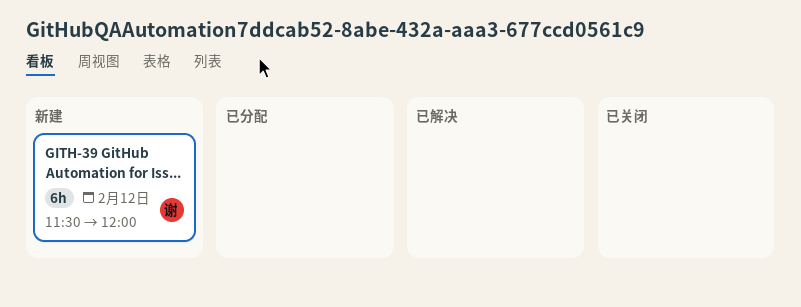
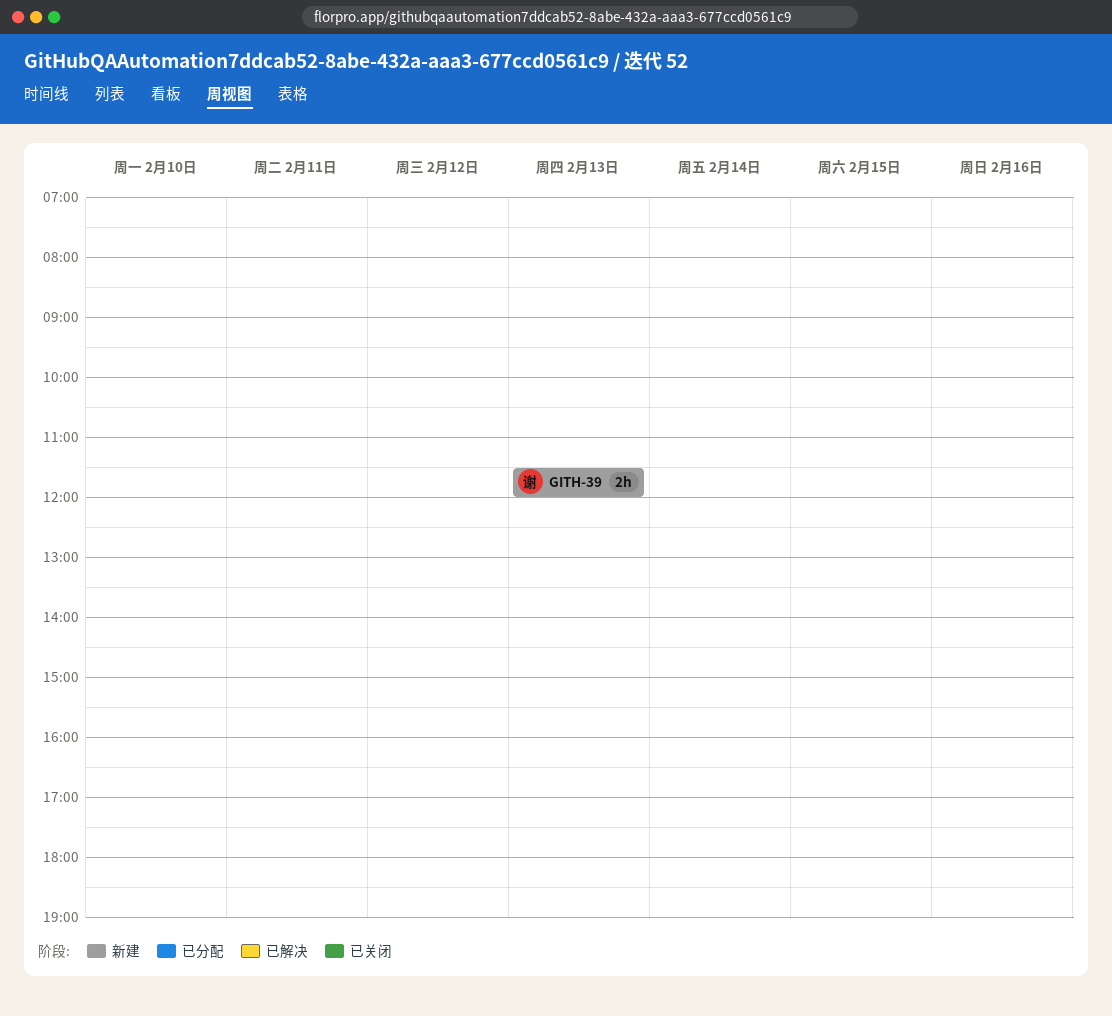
GITH-39, estimate: 6h -> 2h
GITH-39, day: Feb 12 -> Feb 13

